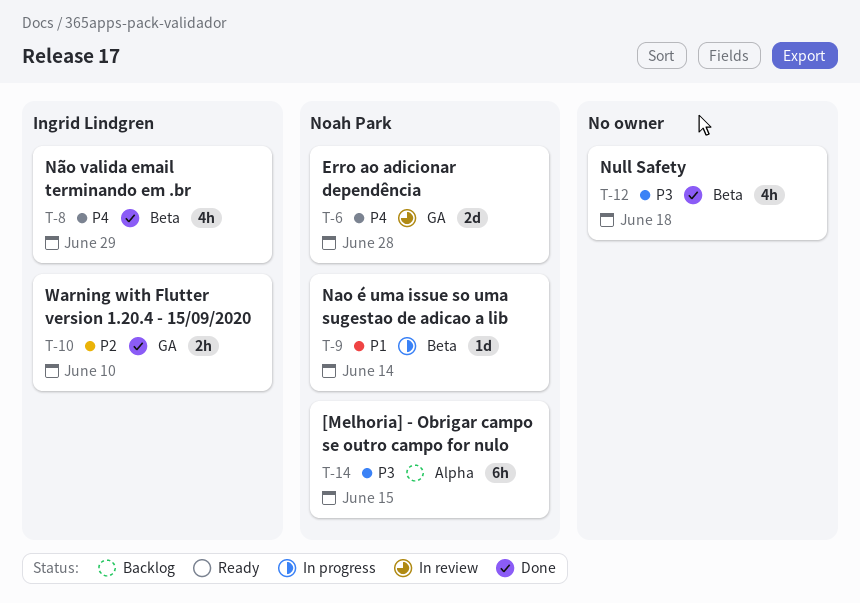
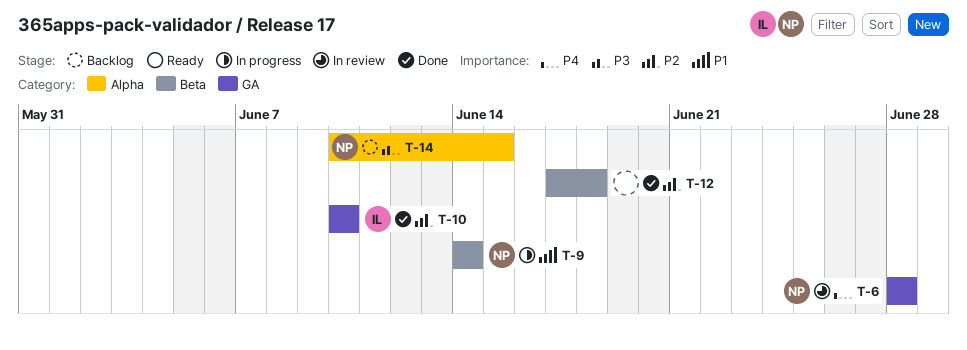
T-8: present -> none
T-12, priority: P3 -> P2

